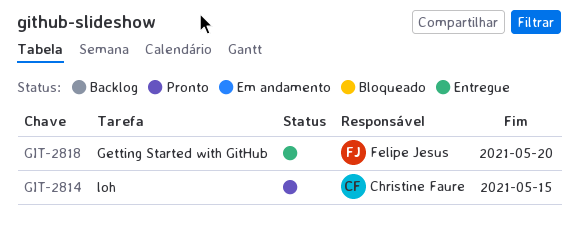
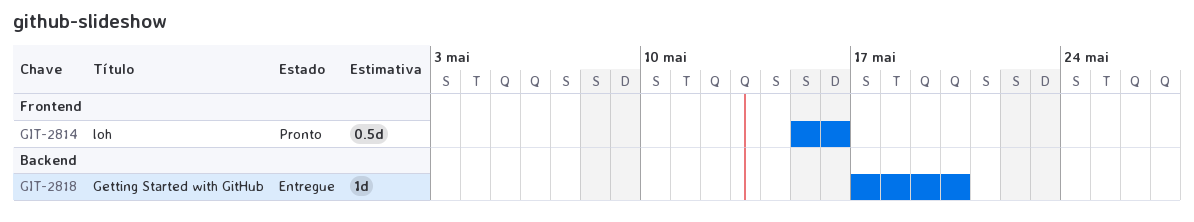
GIT-2814, due: May 15 -> May 16

